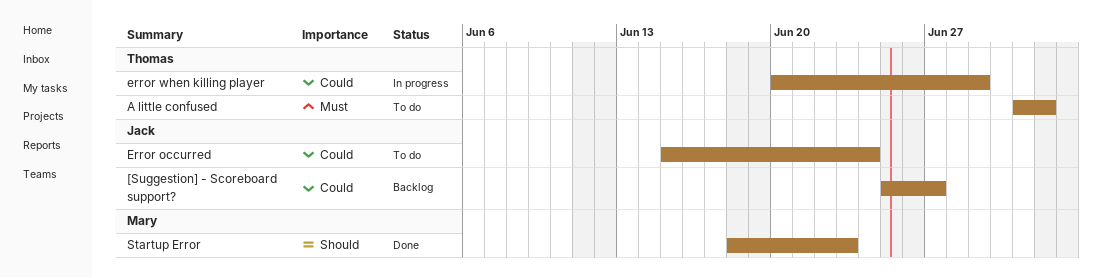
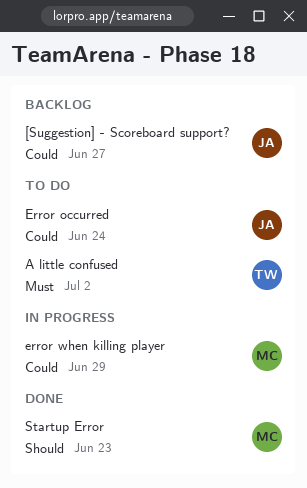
error when killing player, owner: Thomas -> Mary

